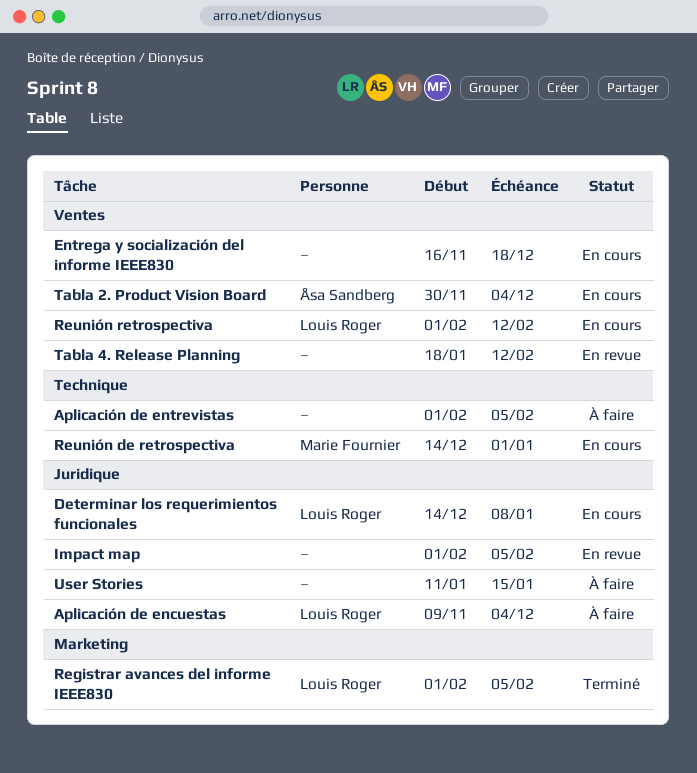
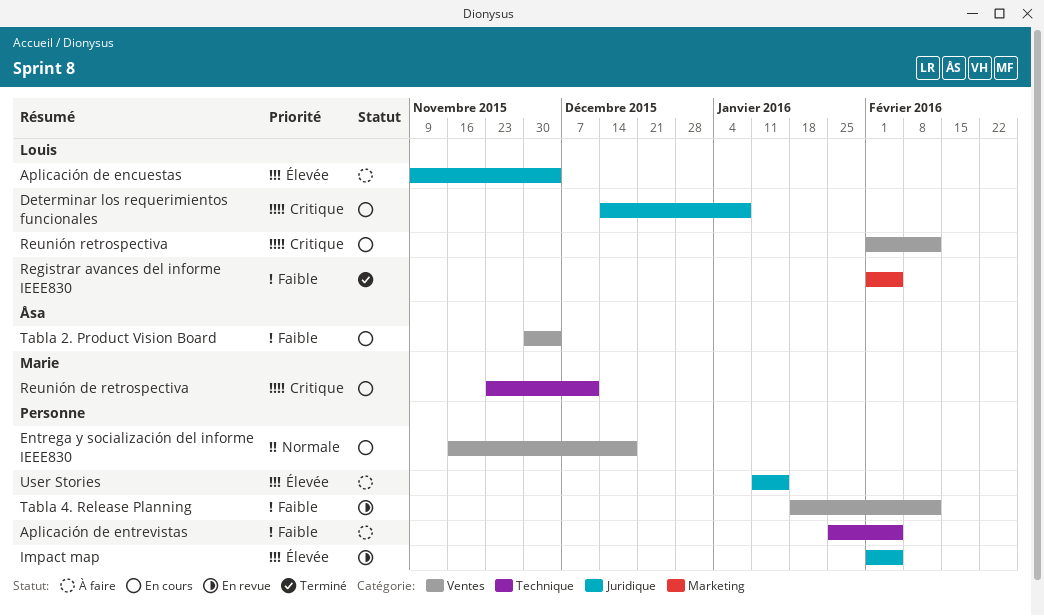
Aplicación de entrevistas, start: Feb 1 -> Jan 25
Reunión de retrospectiva, start: Dec 14 -> Nov 23
Reunión de retrospectiva, due: Jan 1 -> Dec 11

